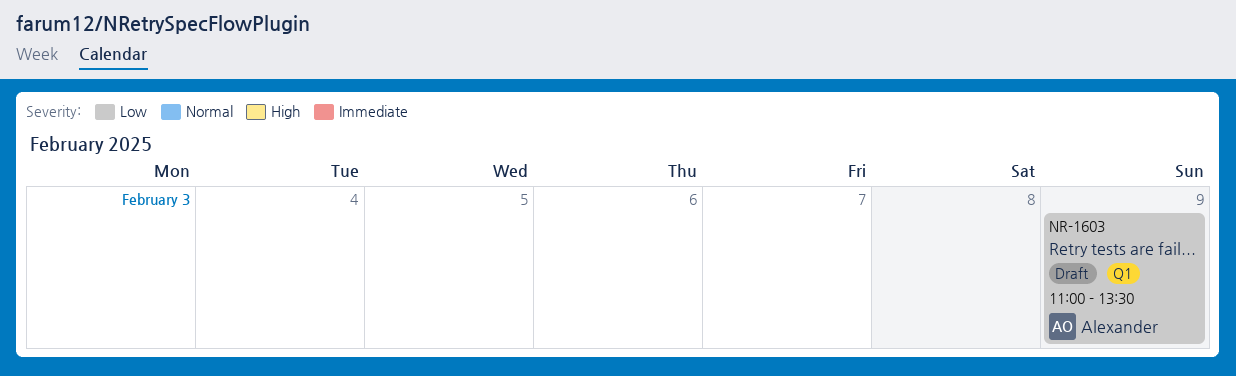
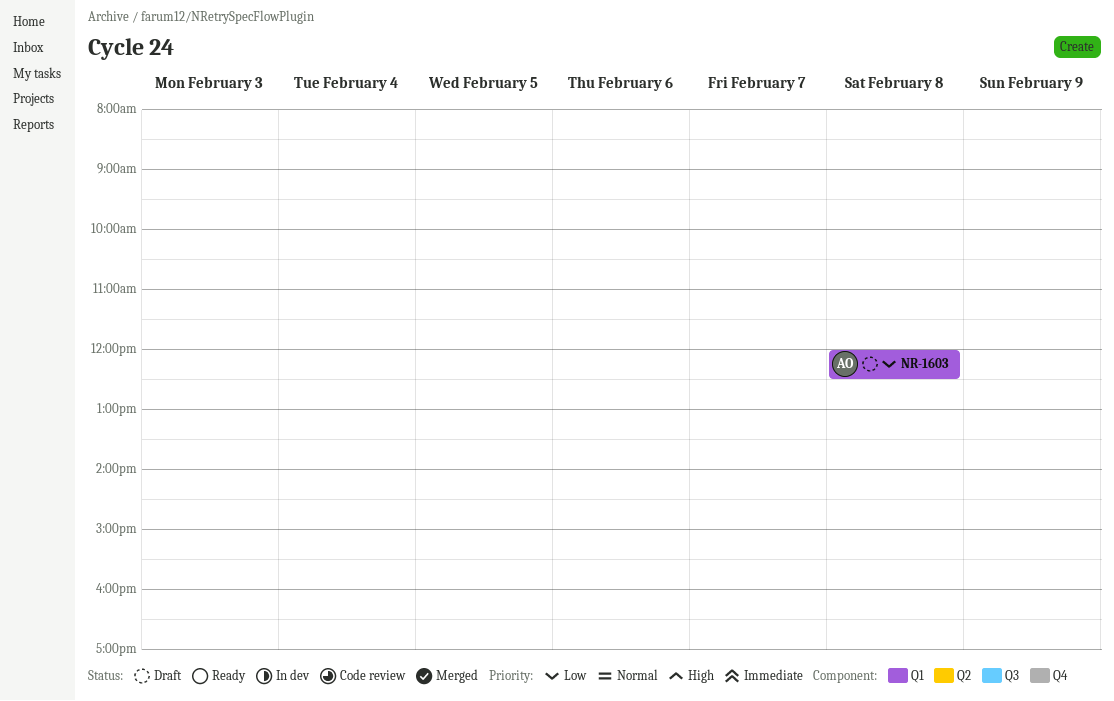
NR-1603, day: Feb 9 -> Feb 8
NR-1603, begins: 11:00 -> 12:00
NR-1603, ends: 13:30 -> 12:30

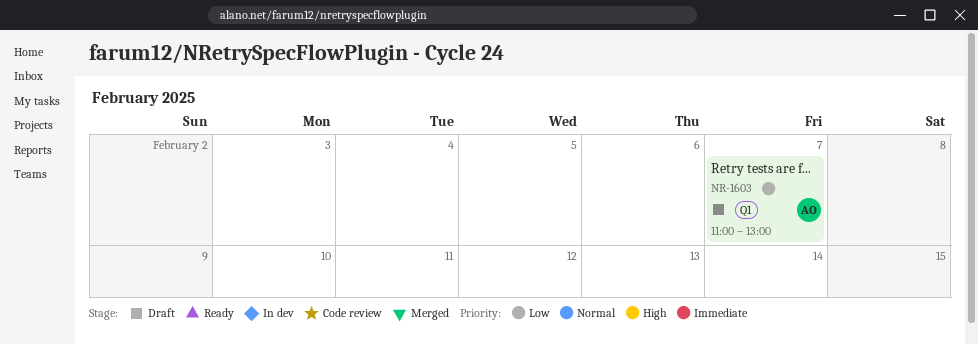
NR-1603, day: Feb 8 -> Feb 7
NR-1603, begins: 12:00 -> 11:00
NR-1603, ends: 12:30 -> 13:00

